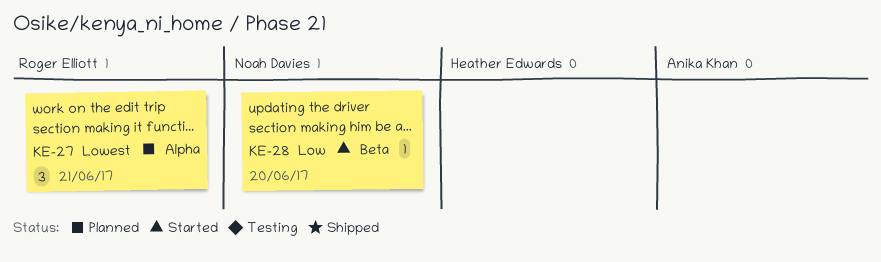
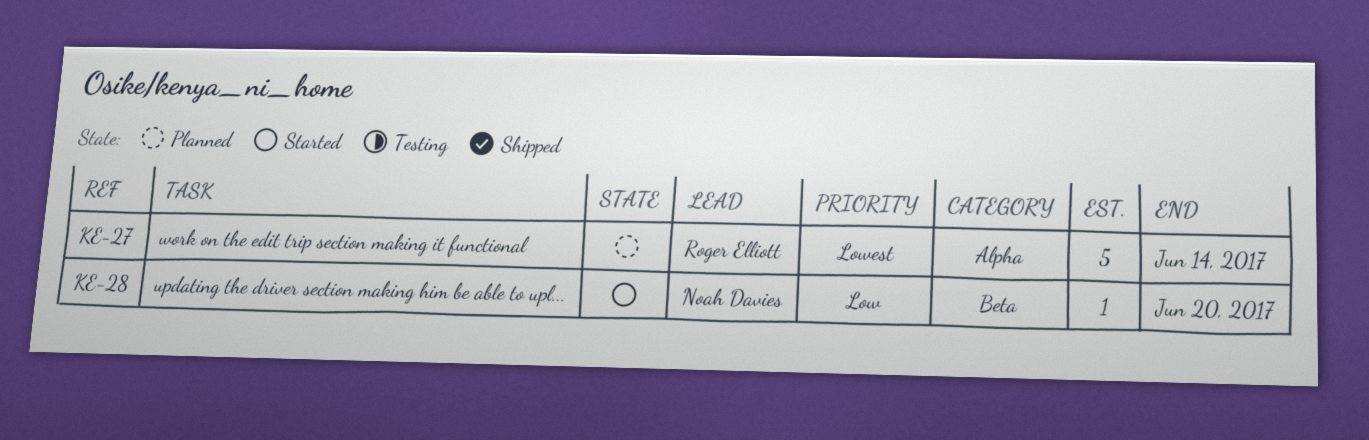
KE-27, estimate: 3 -> 5
KE-27, due: Jun 21 -> Jun 14

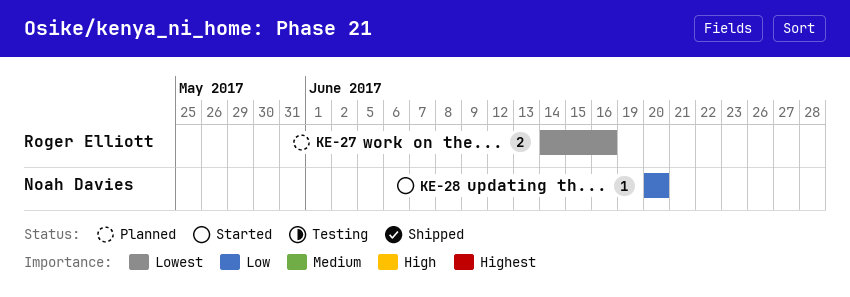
KE-27, estimate: 5 -> 2
KE-27, due: Jun 14 -> Jun 16

